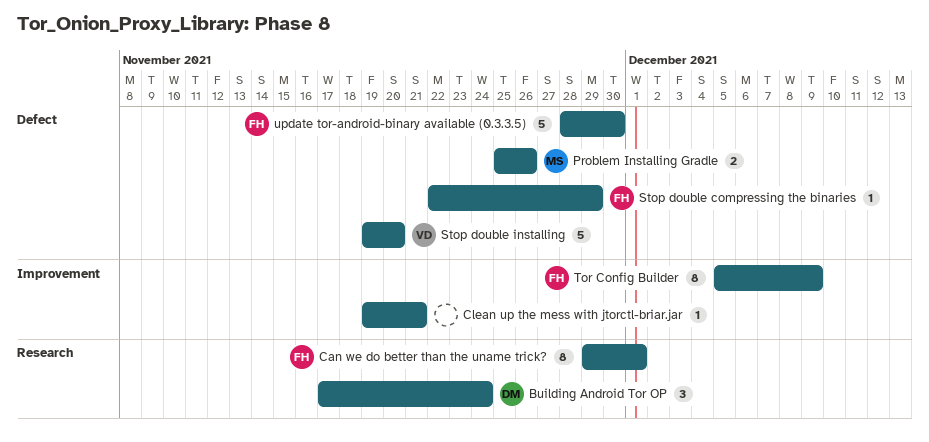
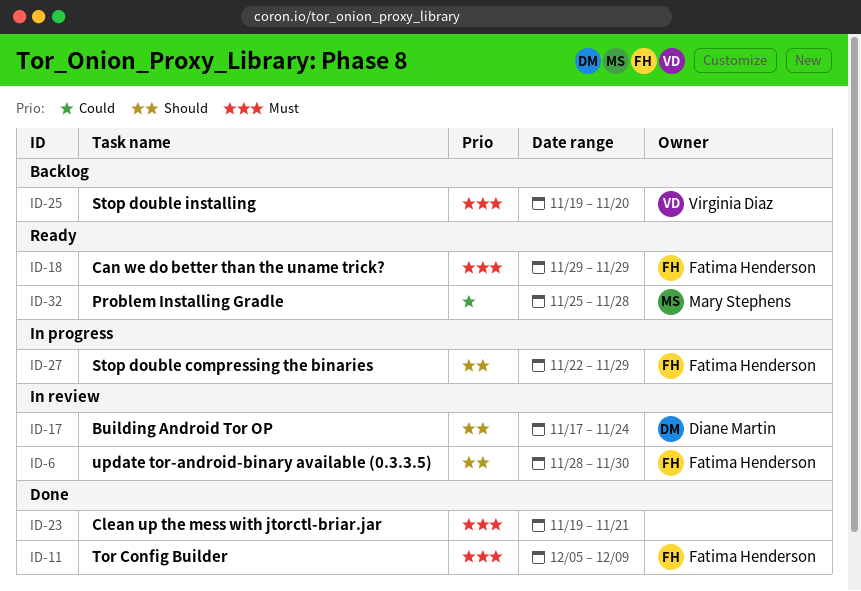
Can we do better than the uname trick?, due: Dec 1 -> Nov 29
Problem Installing Gradle, due: Nov 26 -> Nov 28

